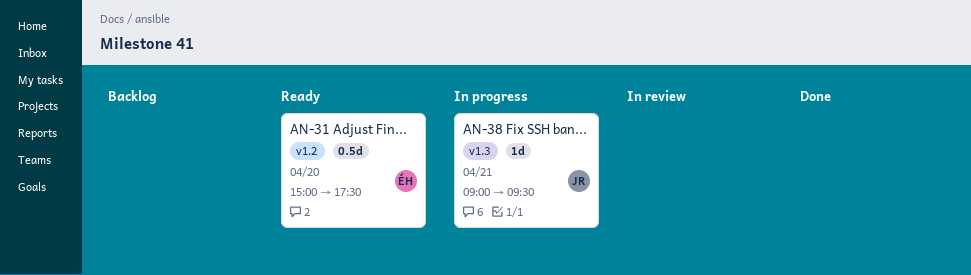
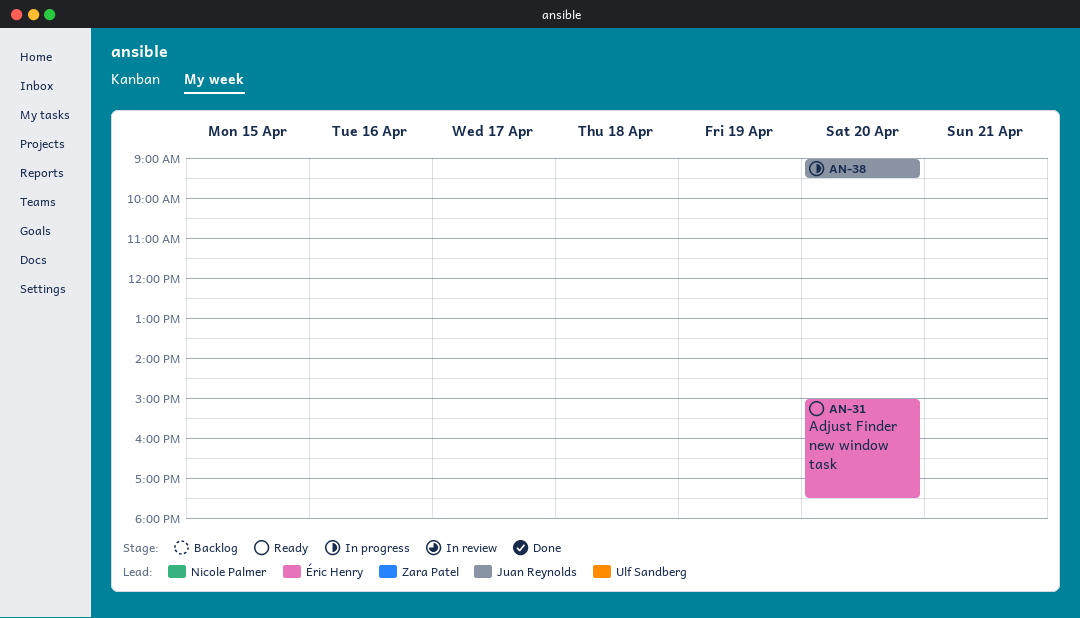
AN-38, day: Apr 21 -> Apr 20

